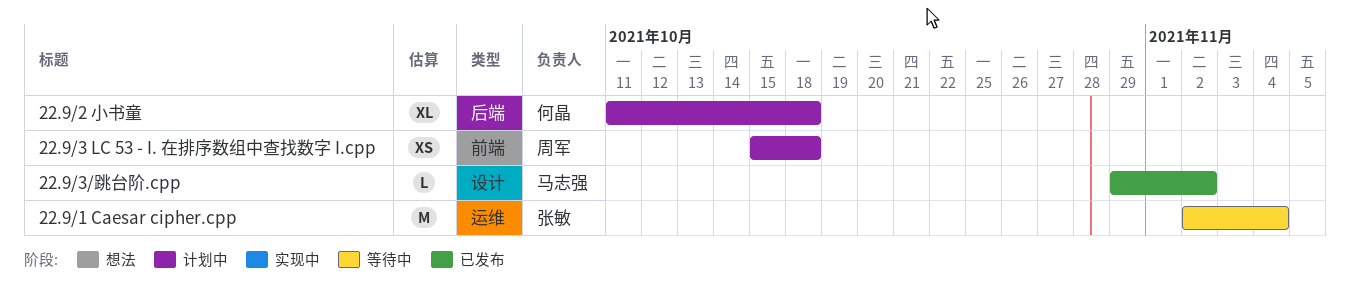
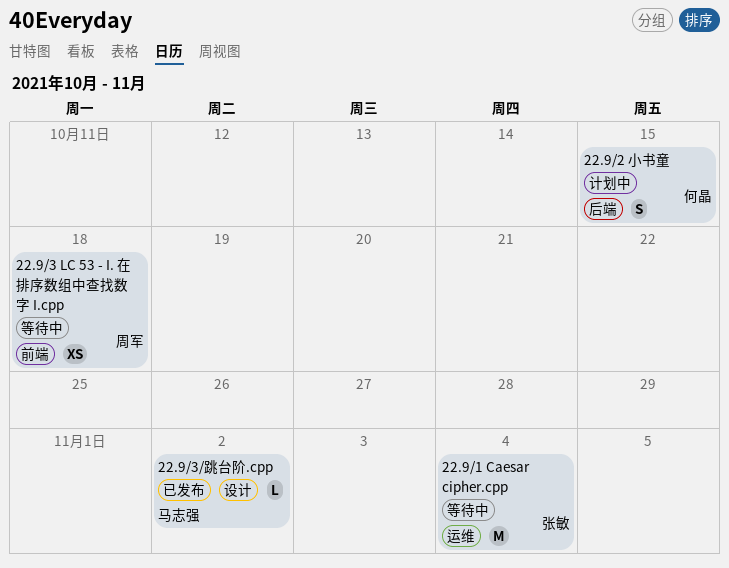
22.9/2 小书童, estimate: XL -> S
22.9/2 小书童, due: Oct 18 -> Oct 15
22.9/3 LC 53 - I. 在排序数组中查找数字 I.cpp, status: 计划中 -> 等待中

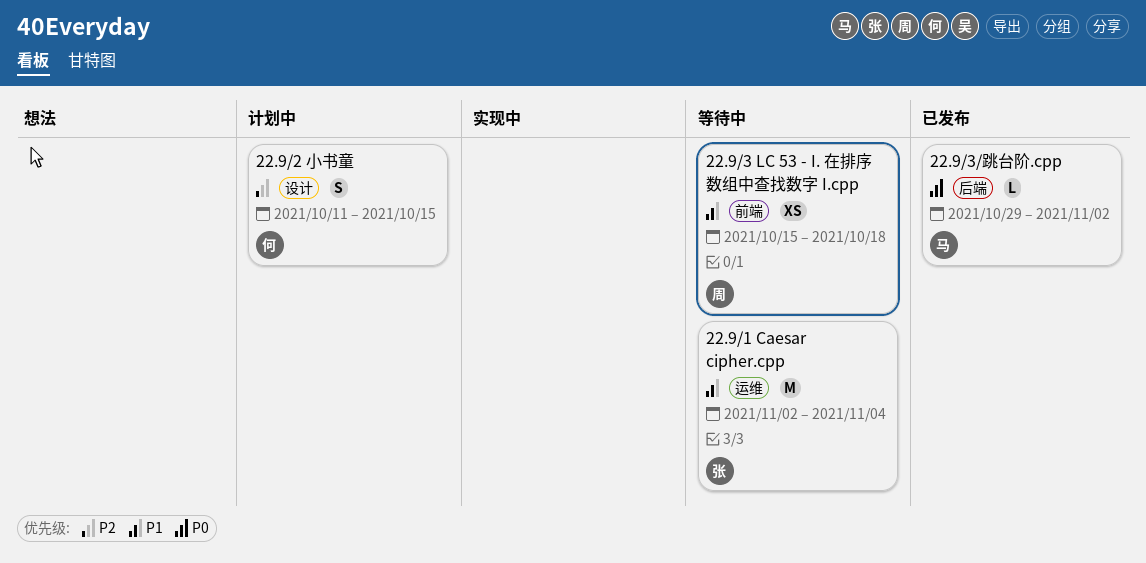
22.9/2 小书童, label: 后端 -> 设计
22.9/3/跳台阶.cpp, label: 设计 -> 后端

